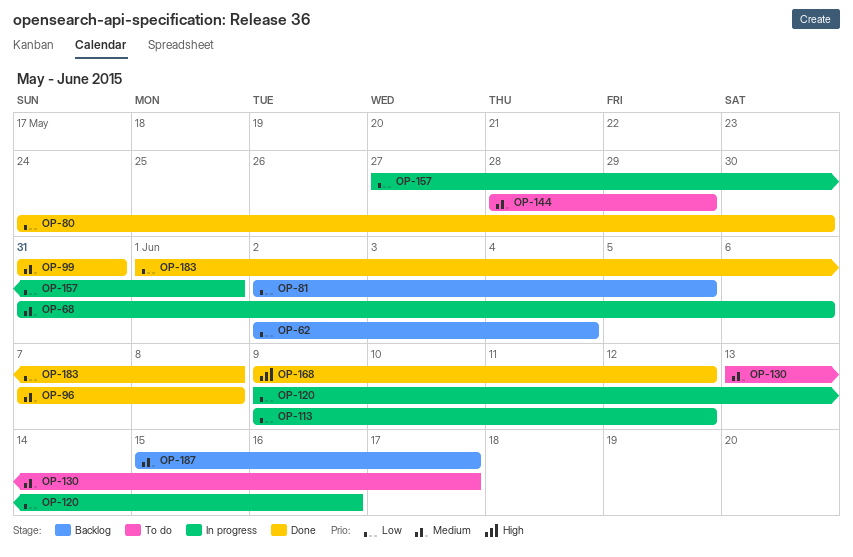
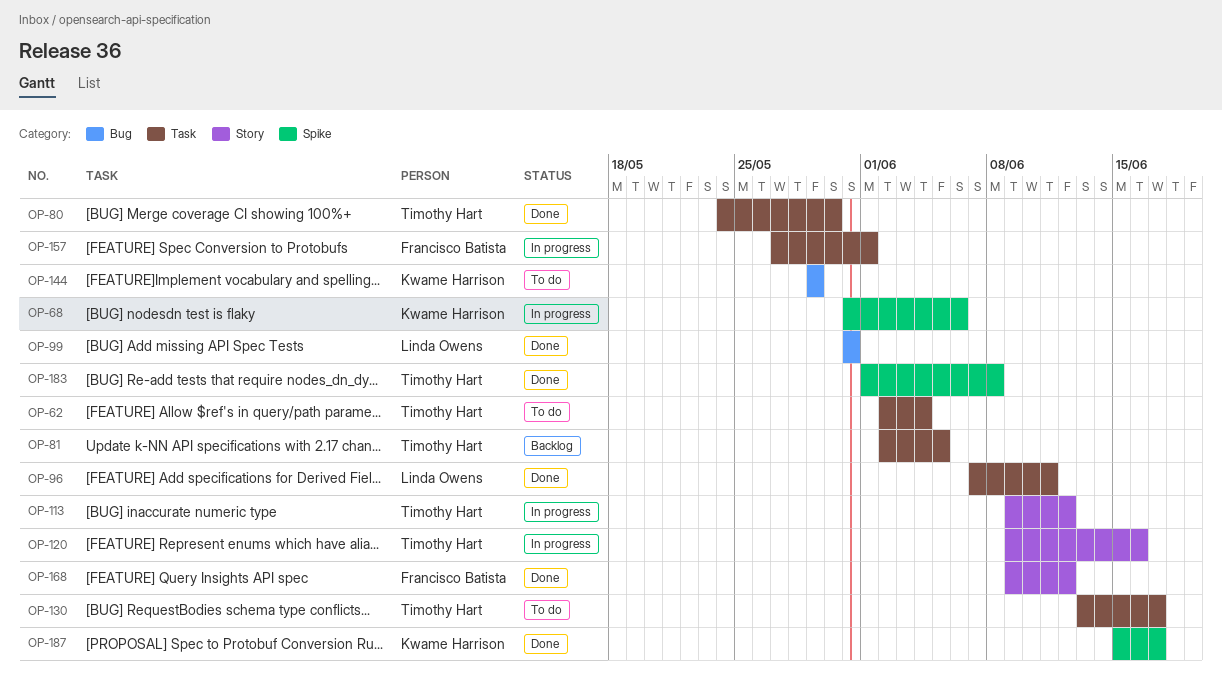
OP-62, status: Backlog -> To do
OP-96, due: Jun 8 -> Jun 11
OP-144, start: May 28 -> May 29
OP-187, status: Backlog -> Done

